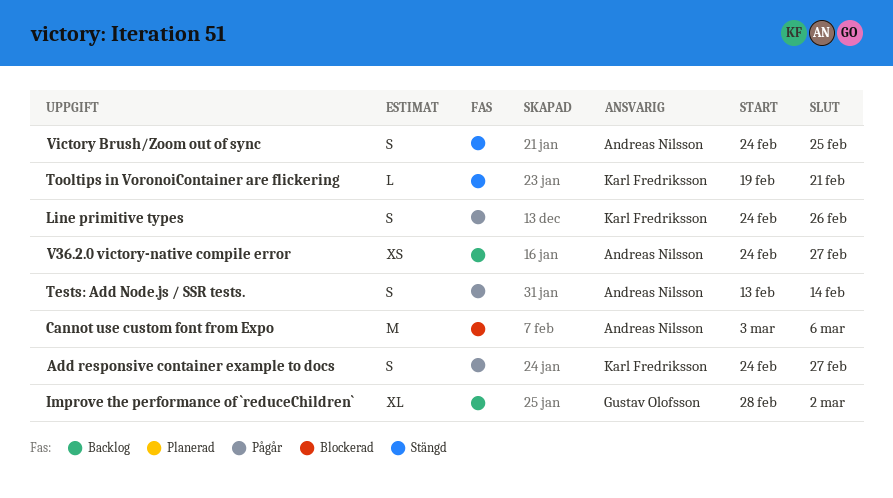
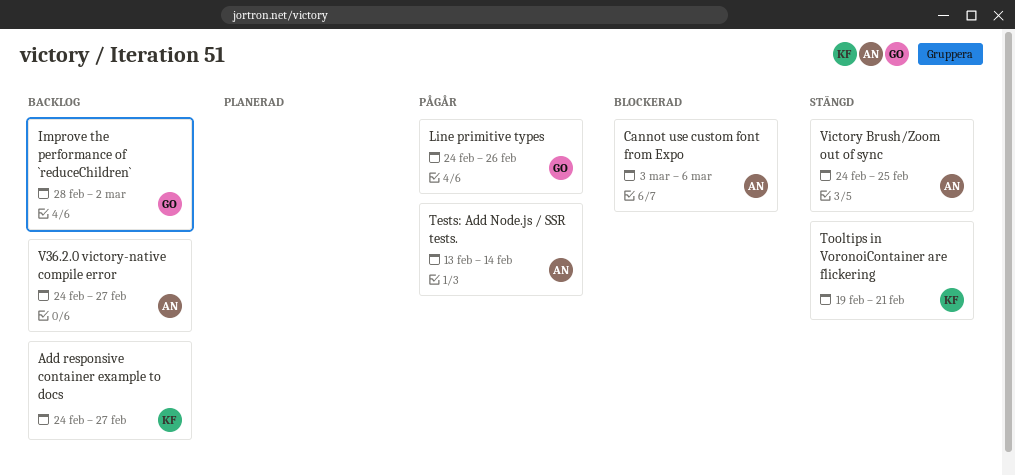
Add responsive container example to docs, status: Pågår -> Backlog
Line primitive types, owner: Karl Fredriksson -> Gustav Olofsson

